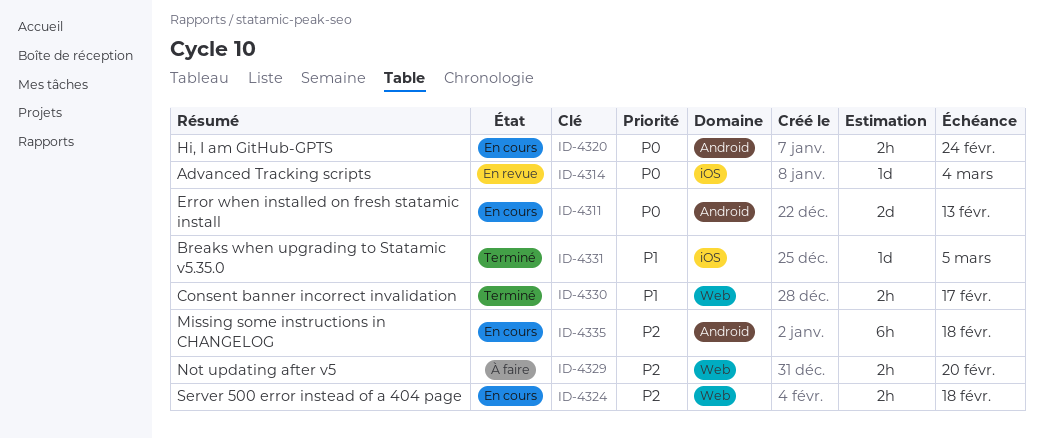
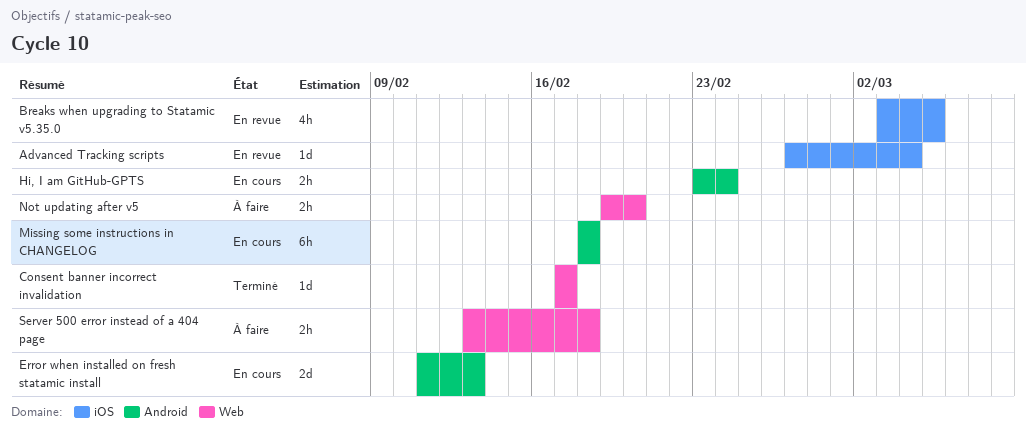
Breaks when upgrading to Statamic v5.35.0, status: Terminé -> En revue
Breaks when upgrading to Statamic v5.35.0, estimate: 1d -> 4h
Consent banner incorrect invalidation, estimate: 2h -> 1d
Server 500 error instead of a 404 page, status: En cours -> À faire

